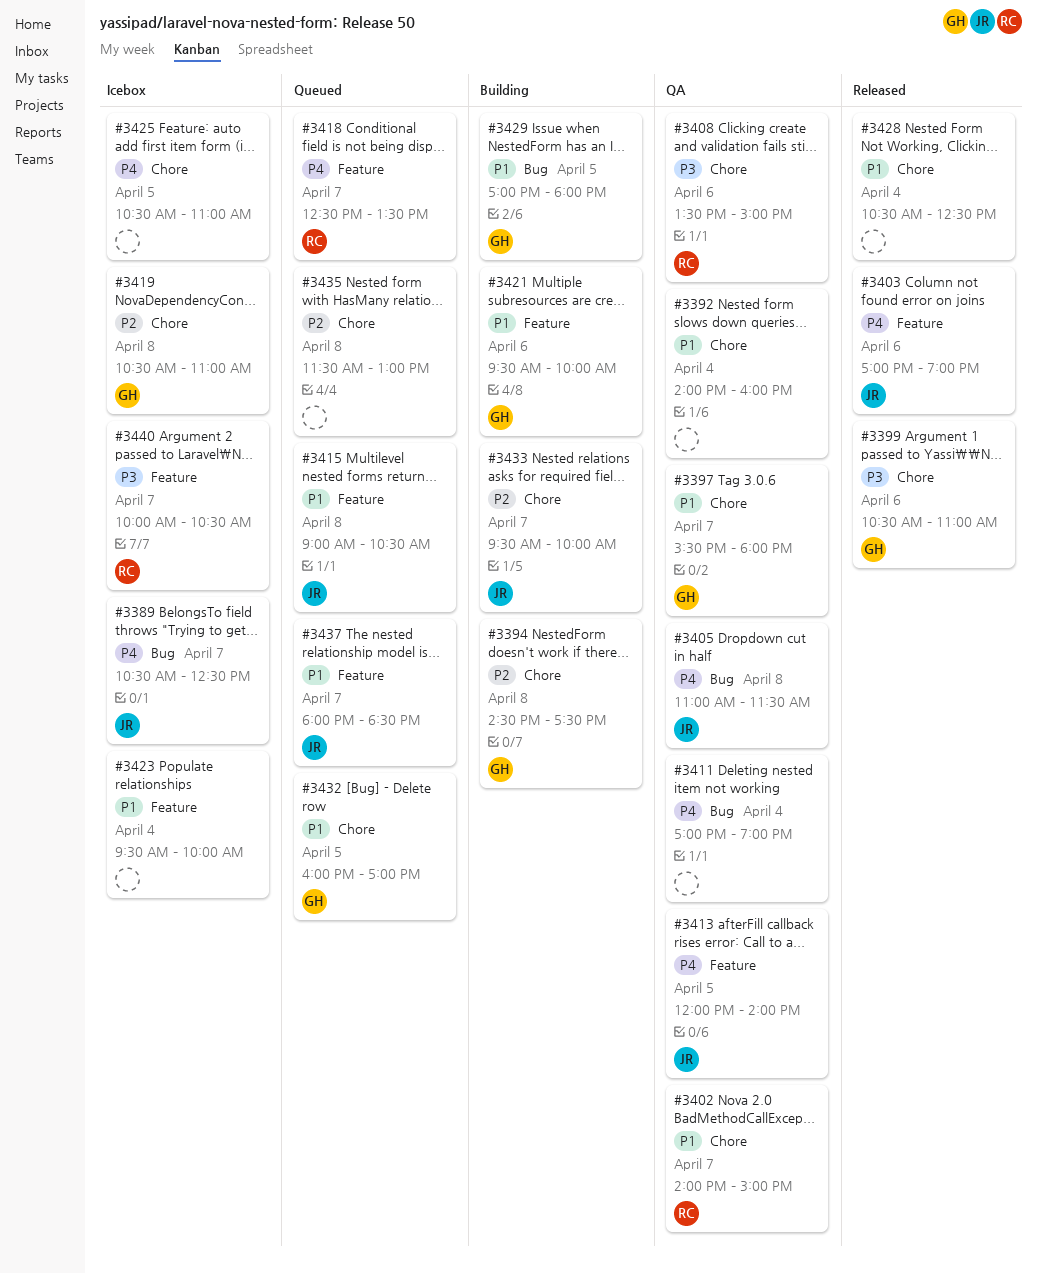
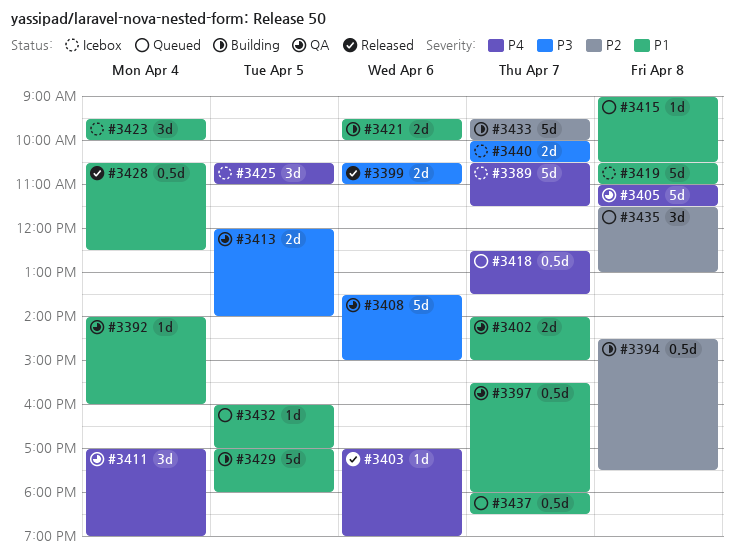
#3389, ends: 12:30 -> 11:30
#3413, priority: P4 -> P3
#3419, priority: P2 -> P1

